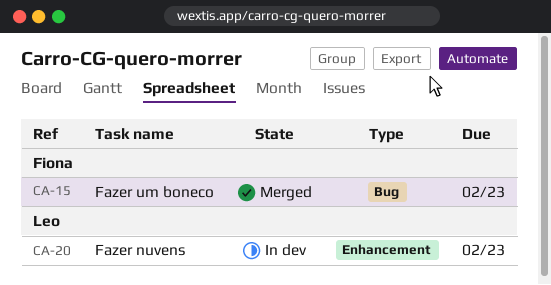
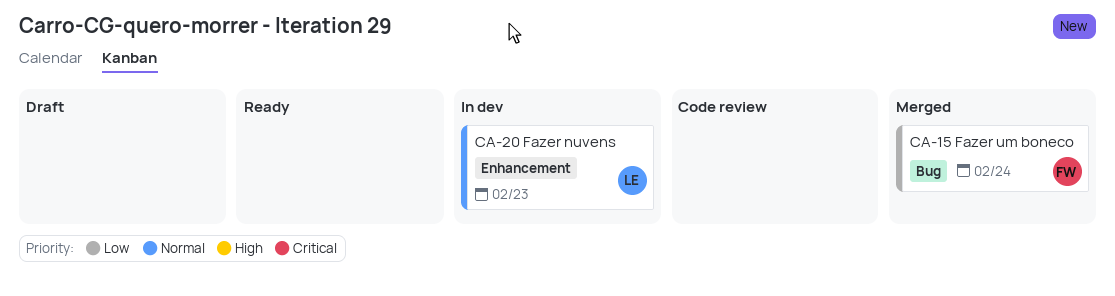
CA-15, due: Feb 23 -> Feb 24

